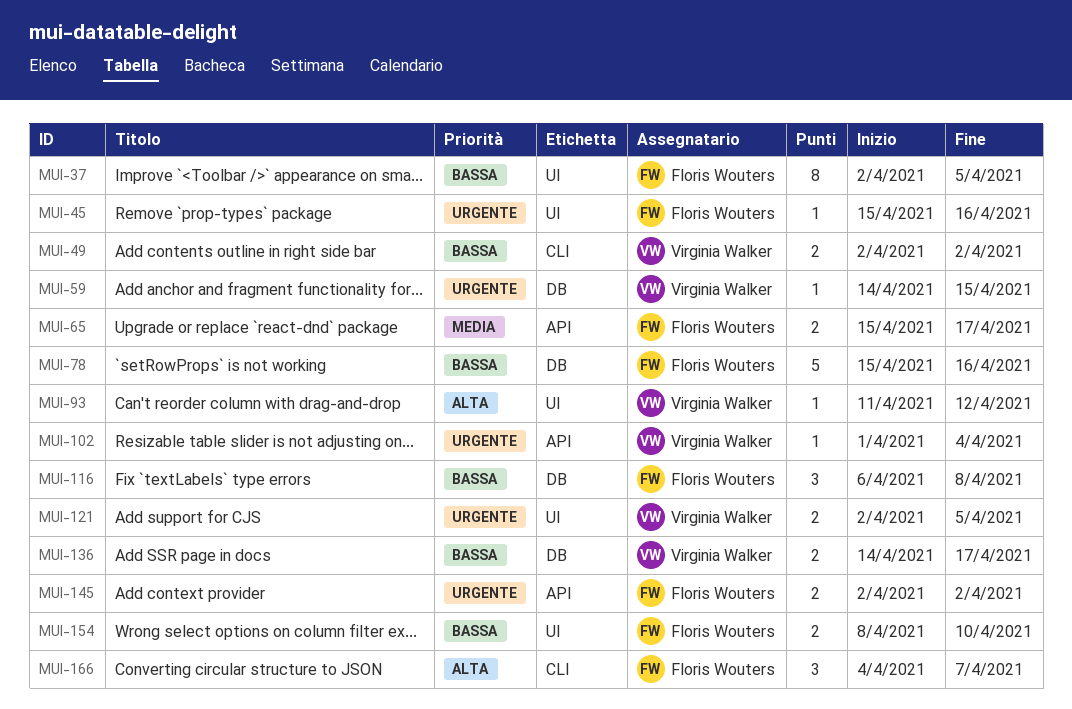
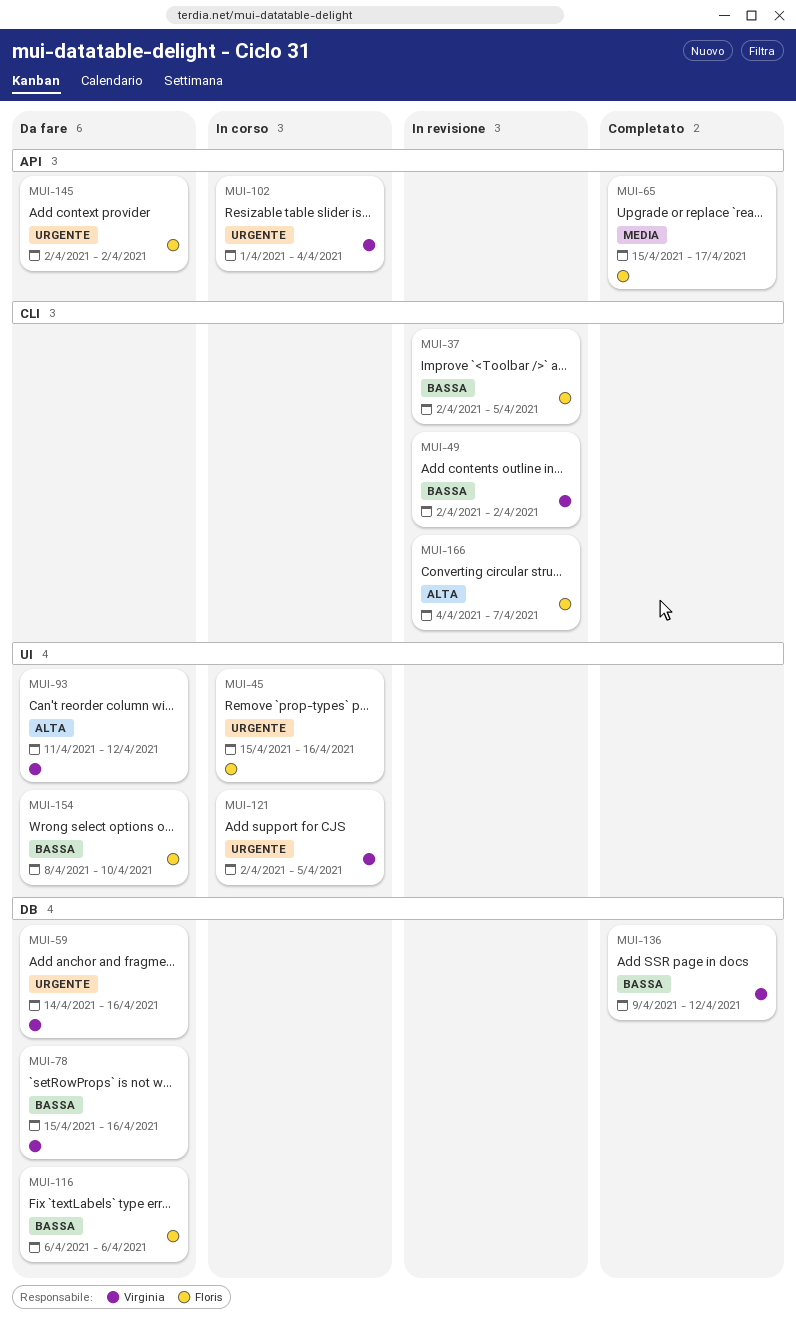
MUI-37, label: UI -> CLI
MUI-59, due: Apr 15 -> Apr 16
MUI-78, owner: Floris Wouters -> Virginia Walker
MUI-116, due: Apr 8 -> Apr 6
MUI-136, start: Apr 14 -> Apr 9
MUI-136, due: Apr 17 -> Apr 12

